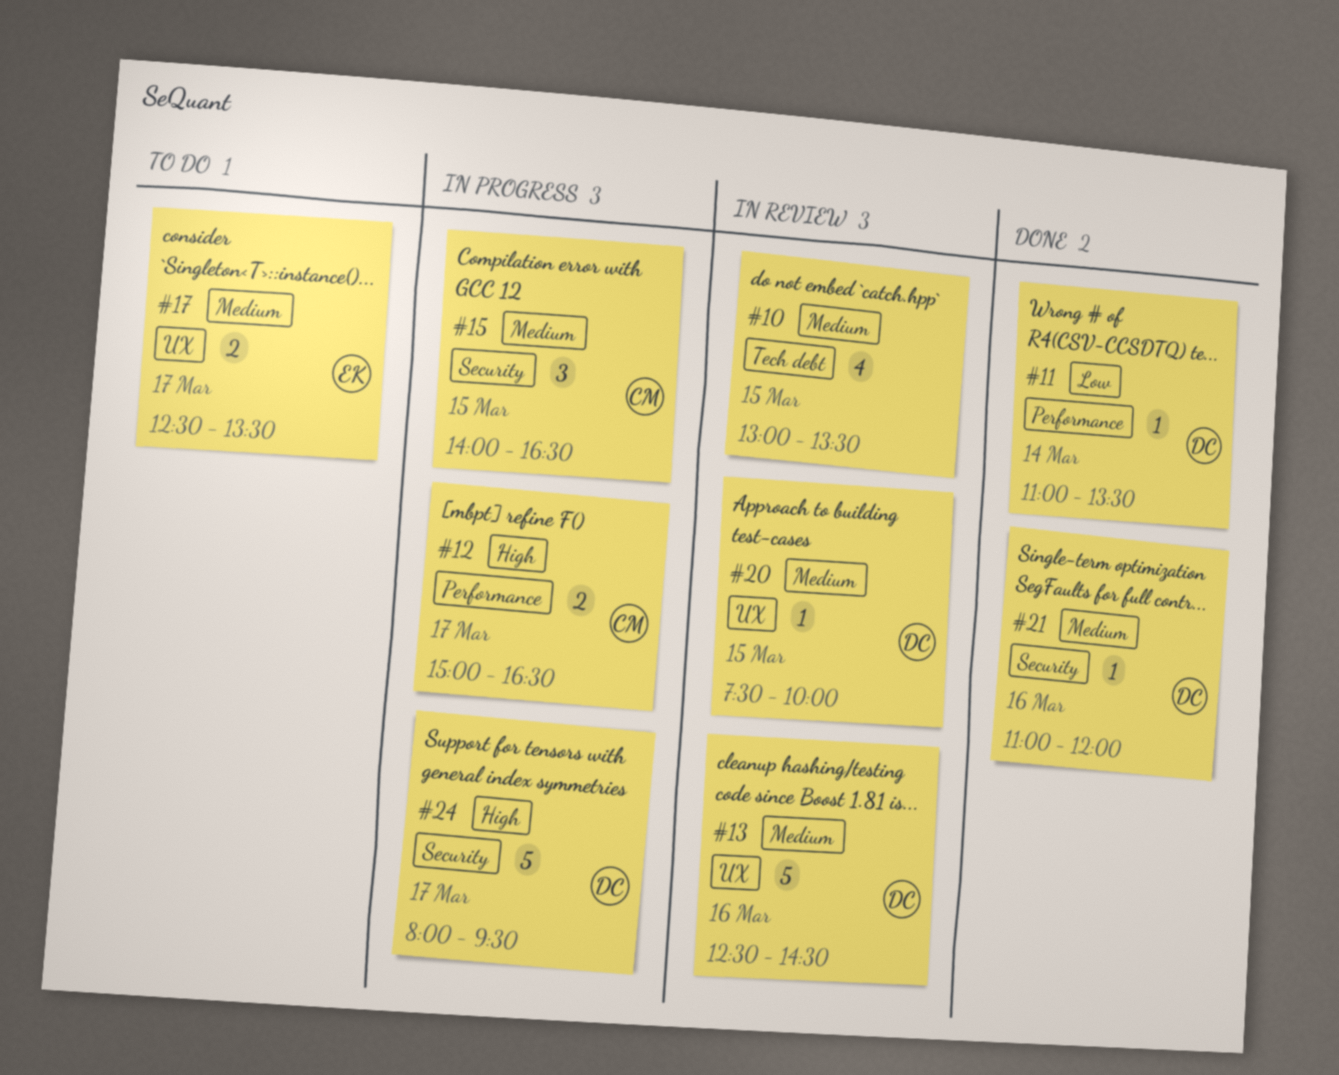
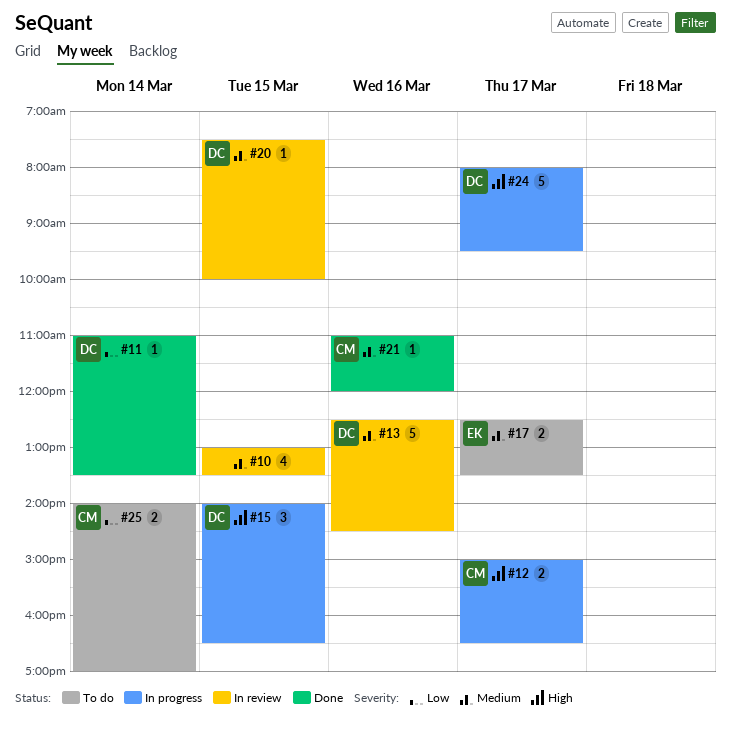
#15, owner: CM -> DC
#15, priority: Medium -> High
#21, owner: DC -> CM
#25: none -> present

